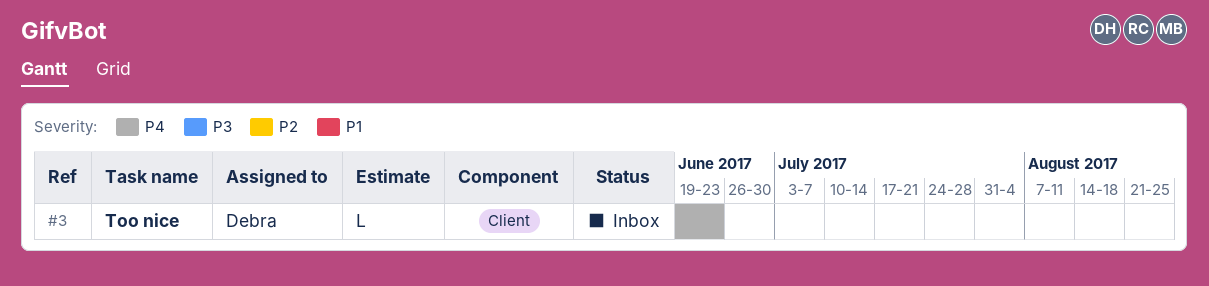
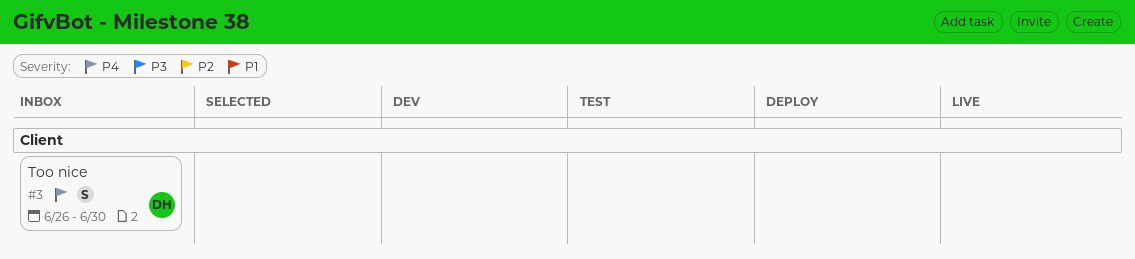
#3, estimate: L -> S
#3, start: Jun 19 -> Jun 26
#3, due: Jun 23 -> Jun 30

